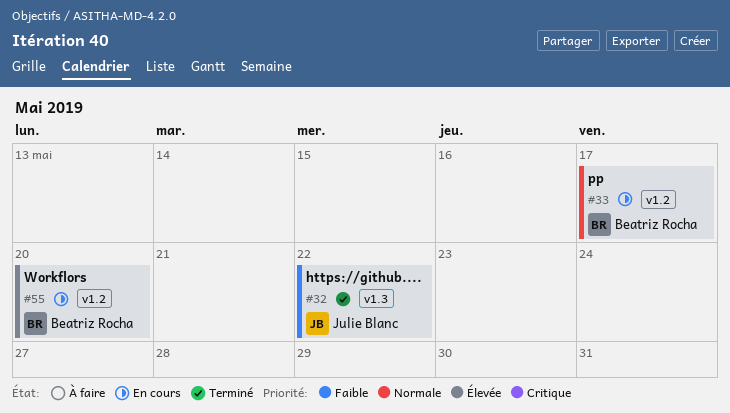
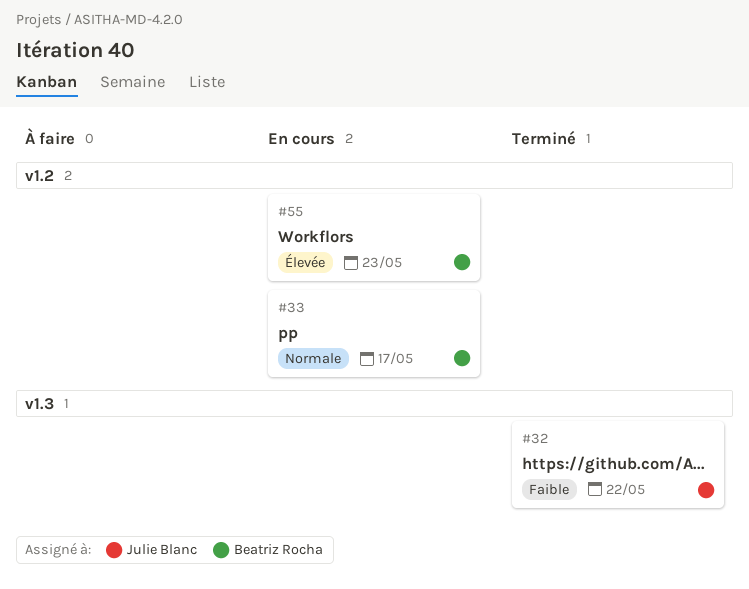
#55, due: May 20 -> May 23

